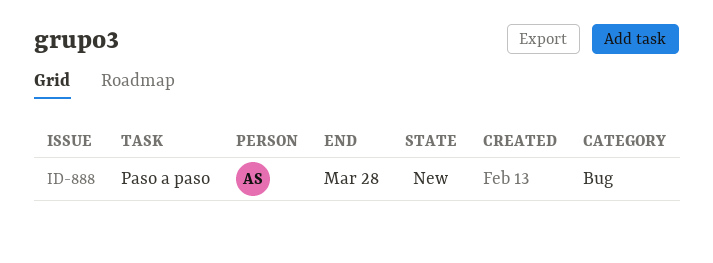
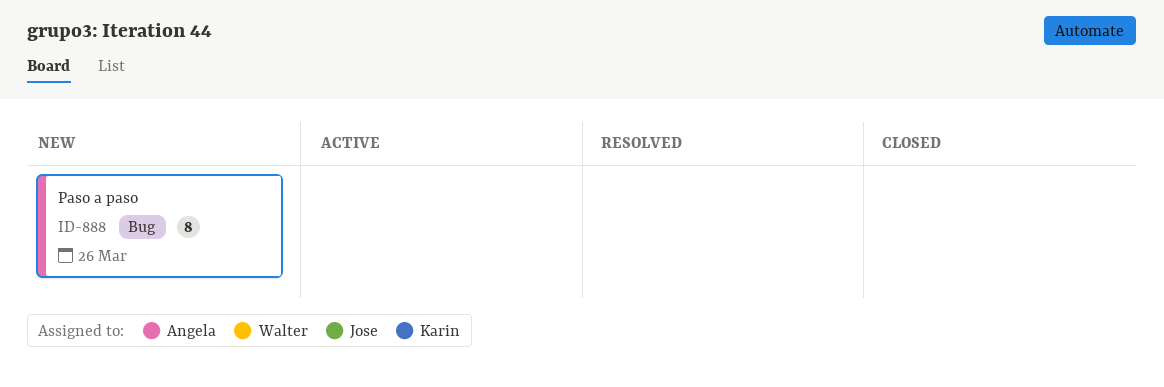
ID-888, due: Mar 28 -> Mar 26

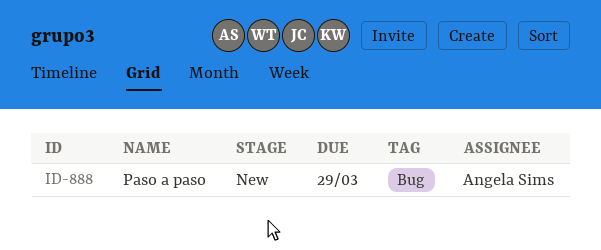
ID-888, due: Mar 26 -> Mar 29

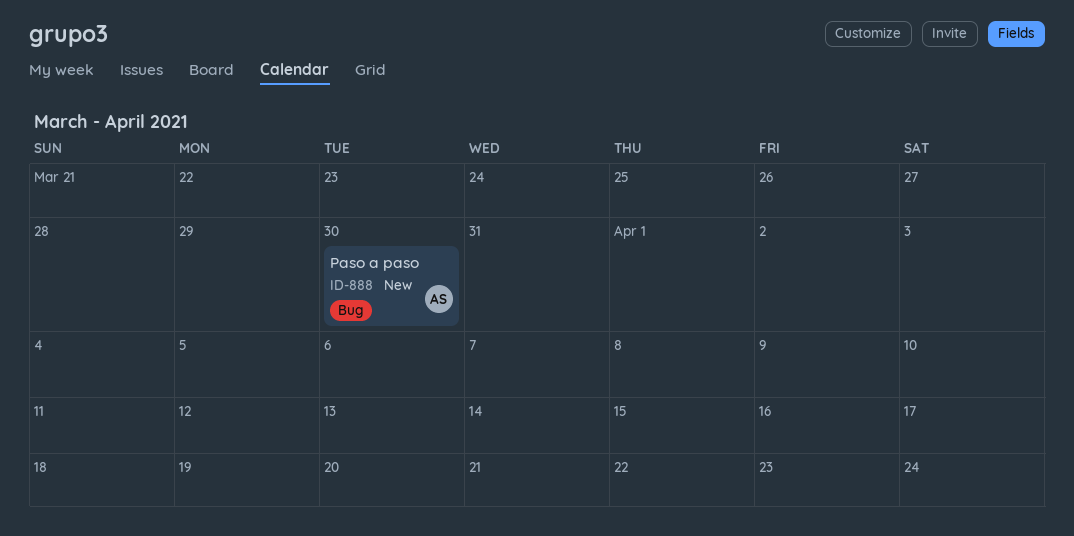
ID-888, due: Mar 29 -> Mar 30

